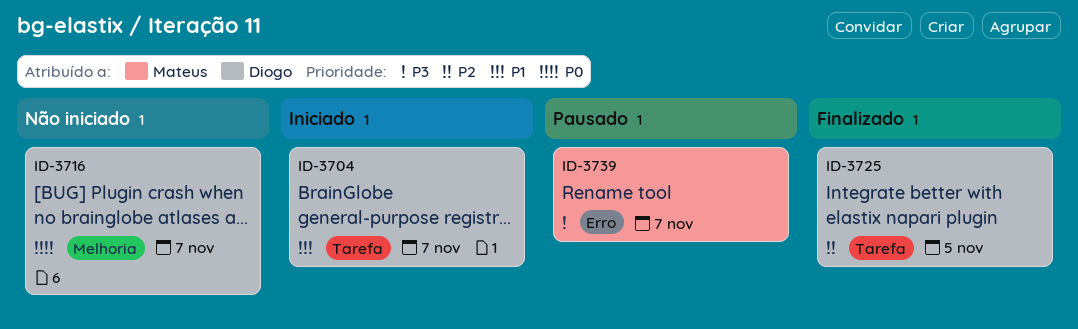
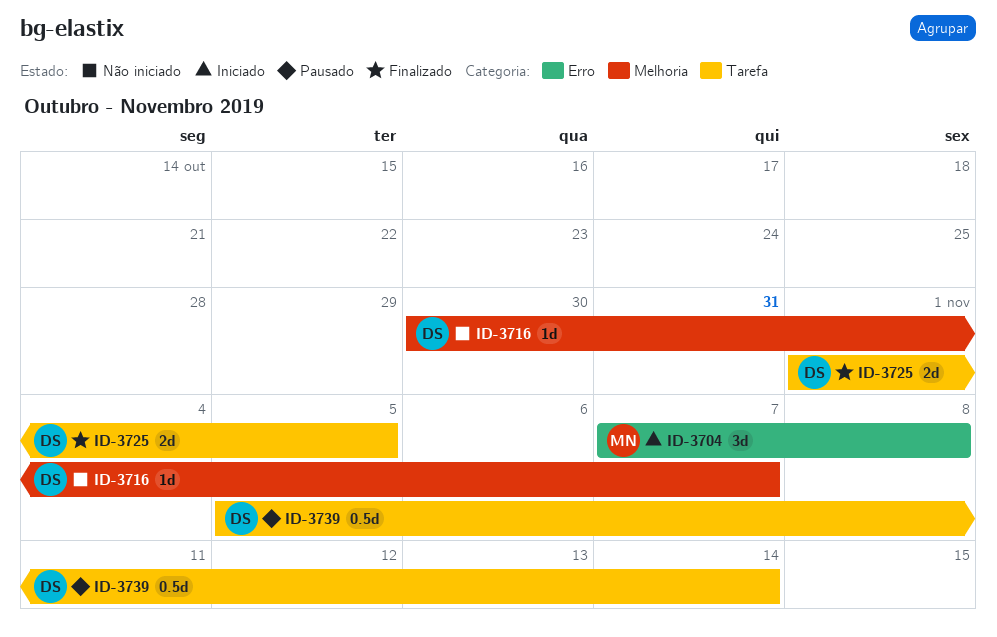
ID-3704, owner: Diogo -> Mateus
ID-3704, label: Tarefa -> Erro
ID-3704, due: Nov 7 -> Nov 8
ID-3739, owner: Mateus -> Diogo
ID-3739, label: Erro -> Tarefa
ID-3739, due: Nov 7 -> Nov 14

